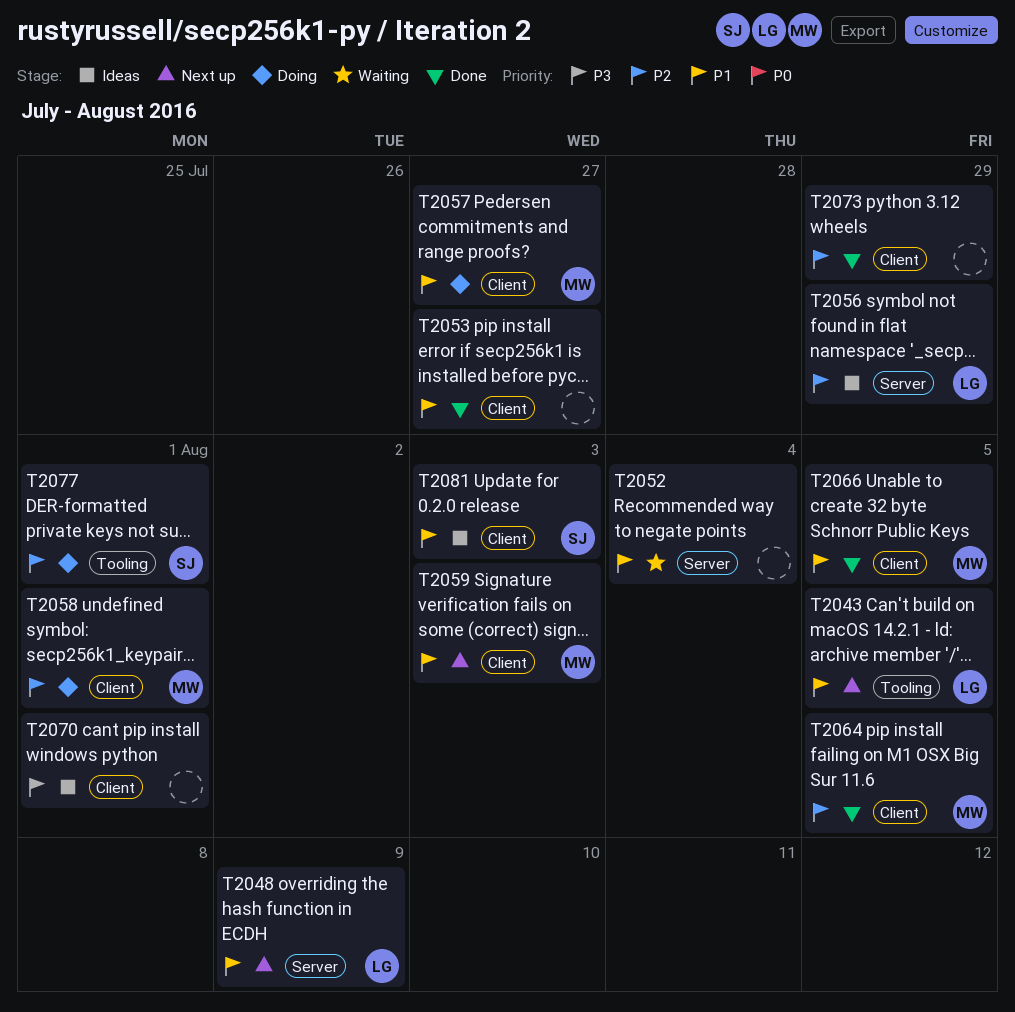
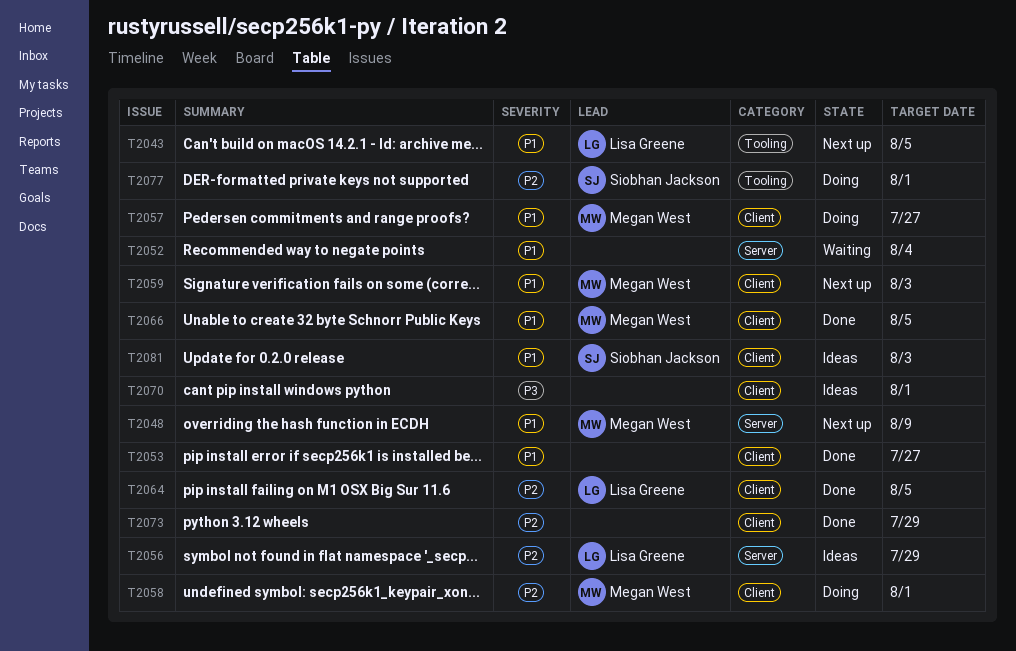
T2048, owner: Lisa Greene -> Megan West
T2064, owner: Megan West -> Lisa Greene

